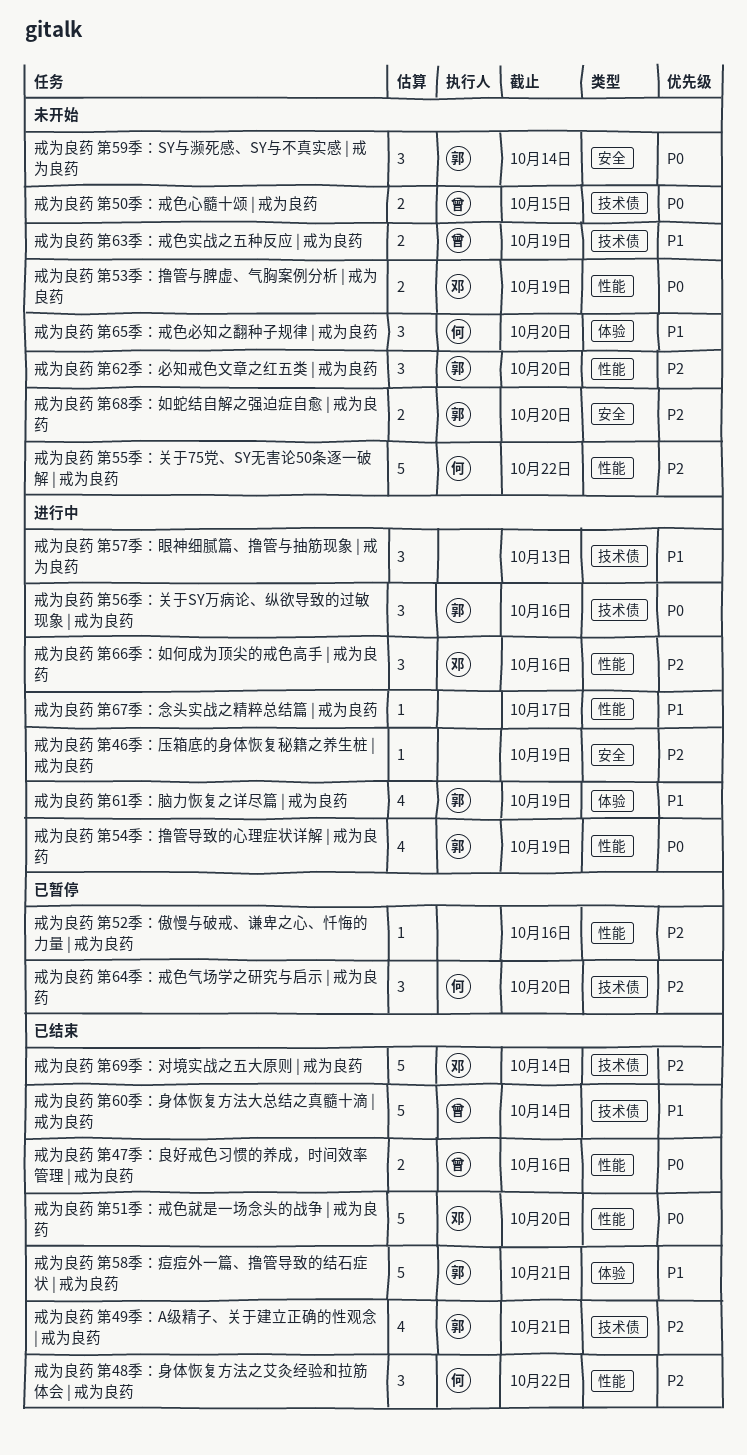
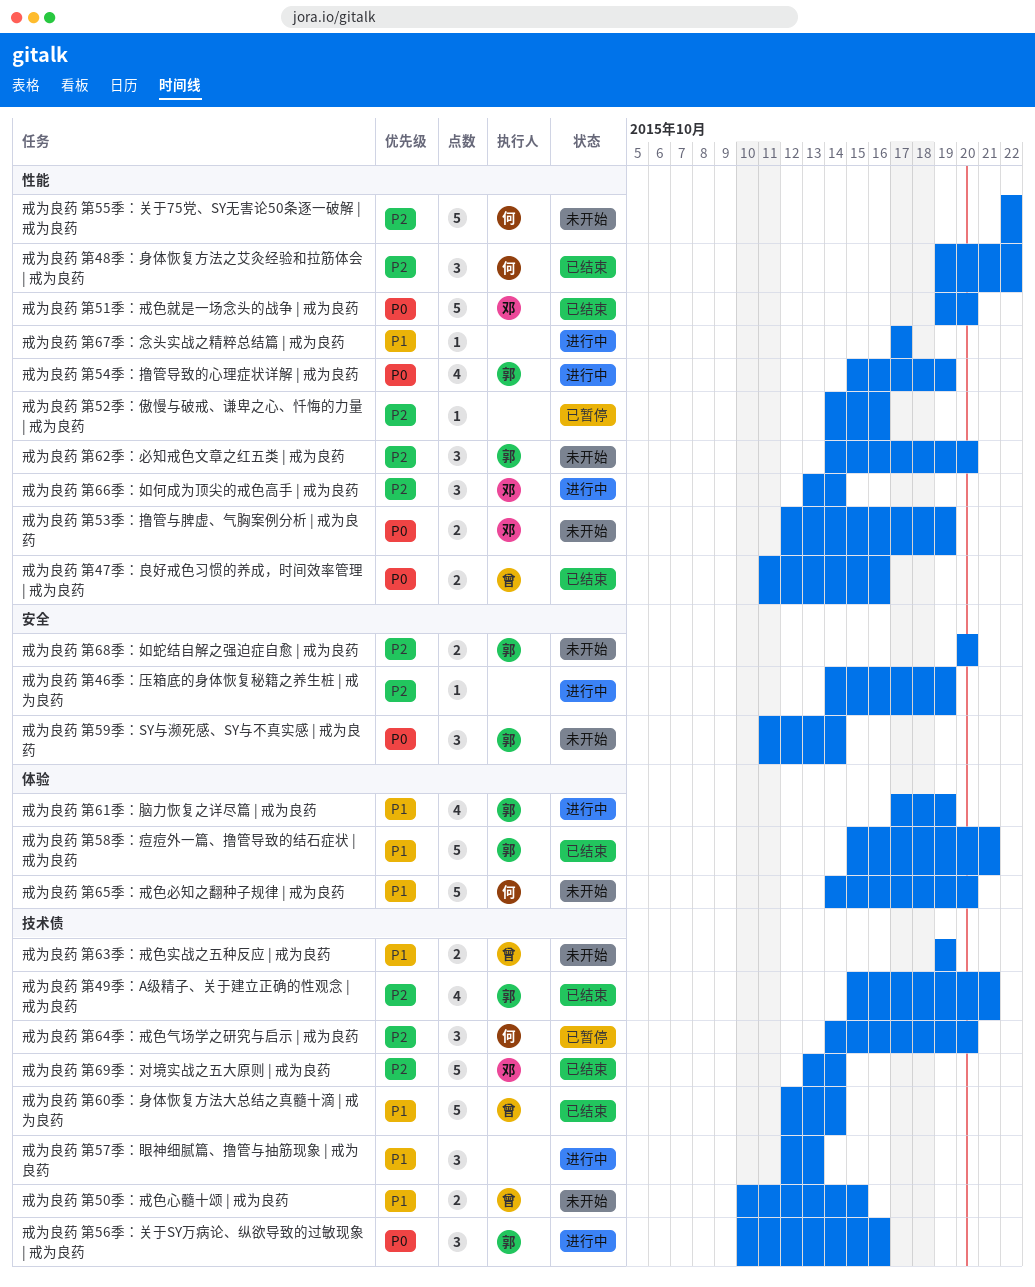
戒为良药 第50季：戒色心髓十颂 | 戒为良药, priority: P0 -> P1
戒为良药 第65季：戒色必知之翻种子规律 | 戒为良药, estimate: 3 -> 5
戒为良药 第66季：如何成为顶尖的戒色高手 | 戒为良药, due: Oct 16 -> Oct 14

